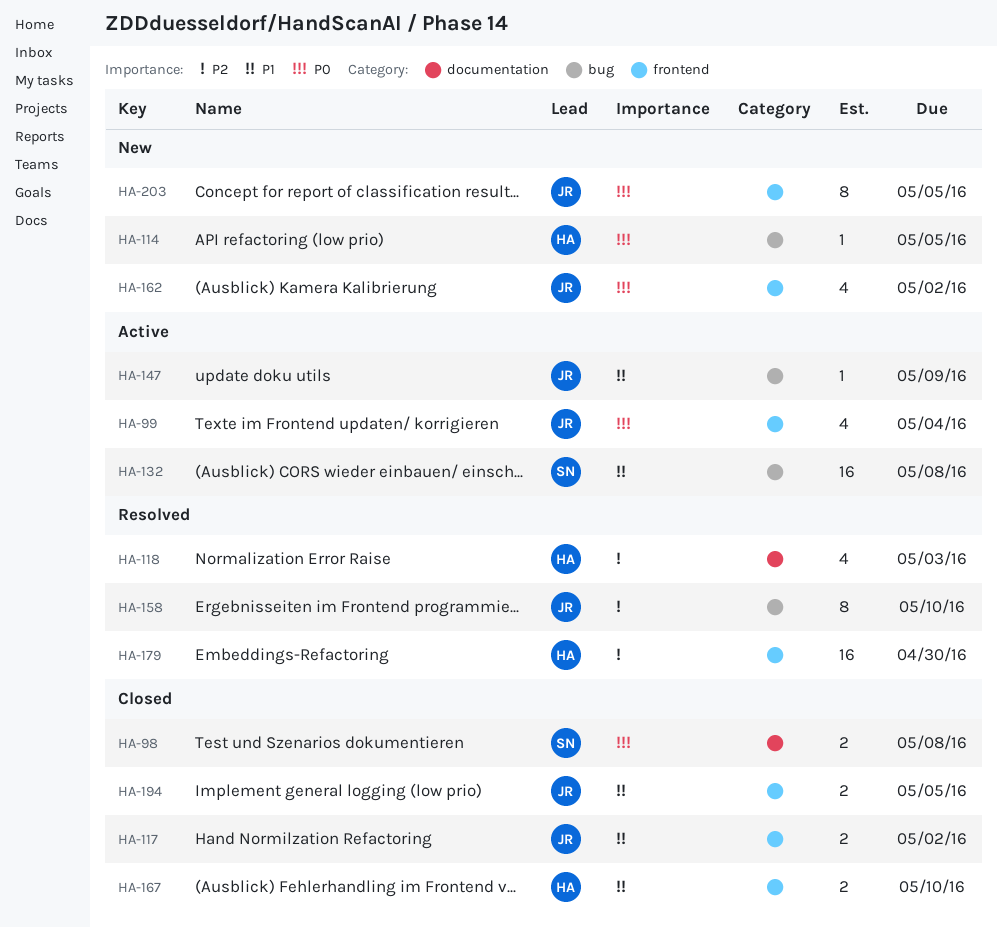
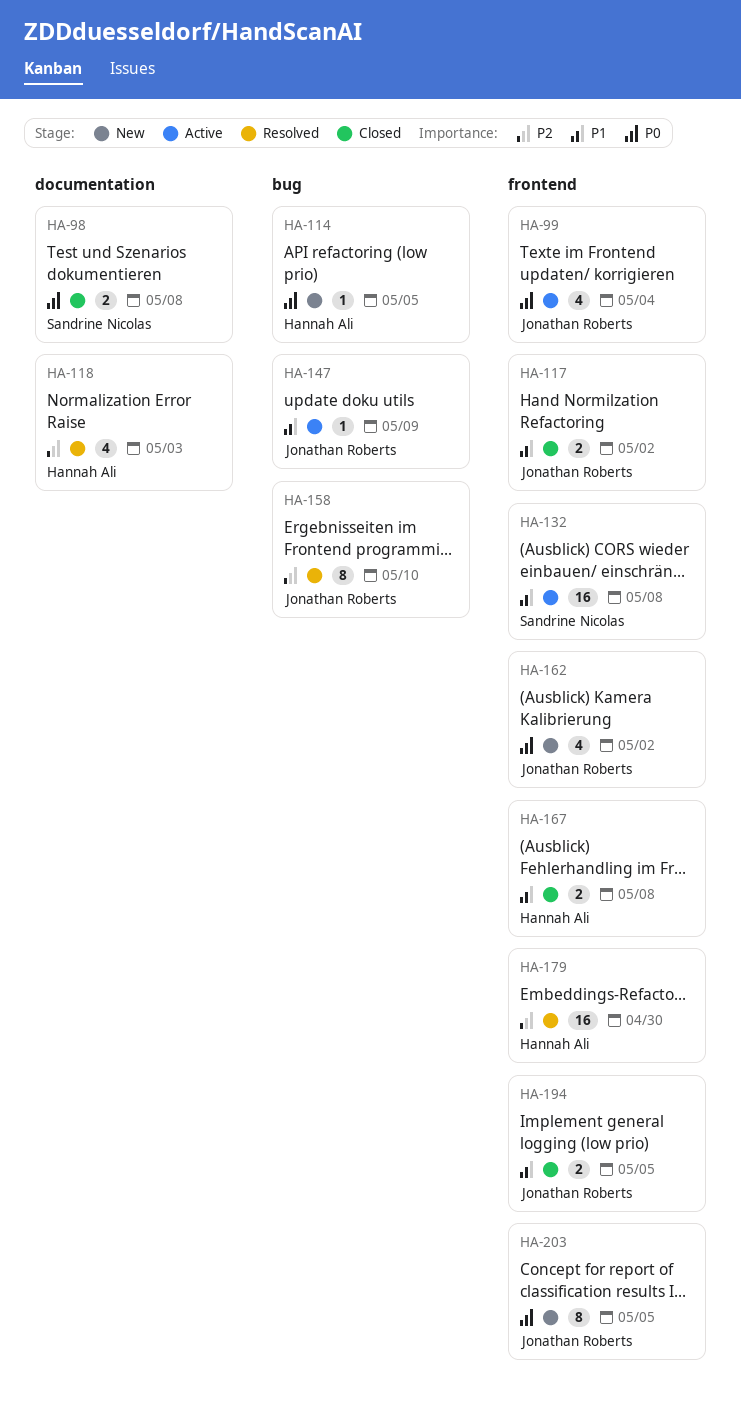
HA-132, label: bug -> frontend
HA-167, due: May 10 -> May 8

